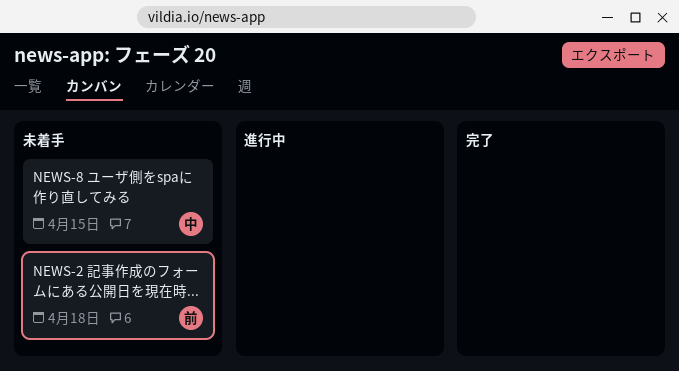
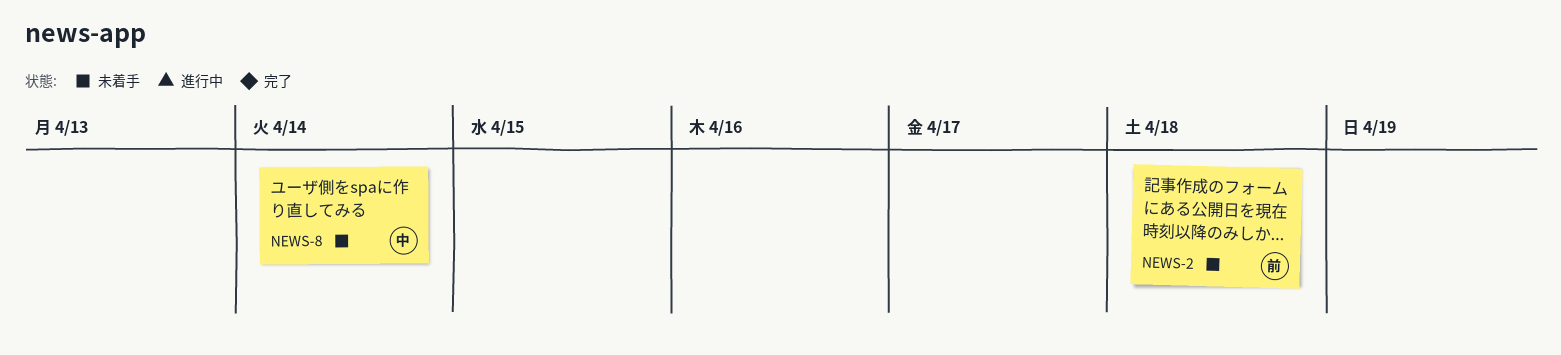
NEWS-8, due: Apr 15 -> Apr 14

